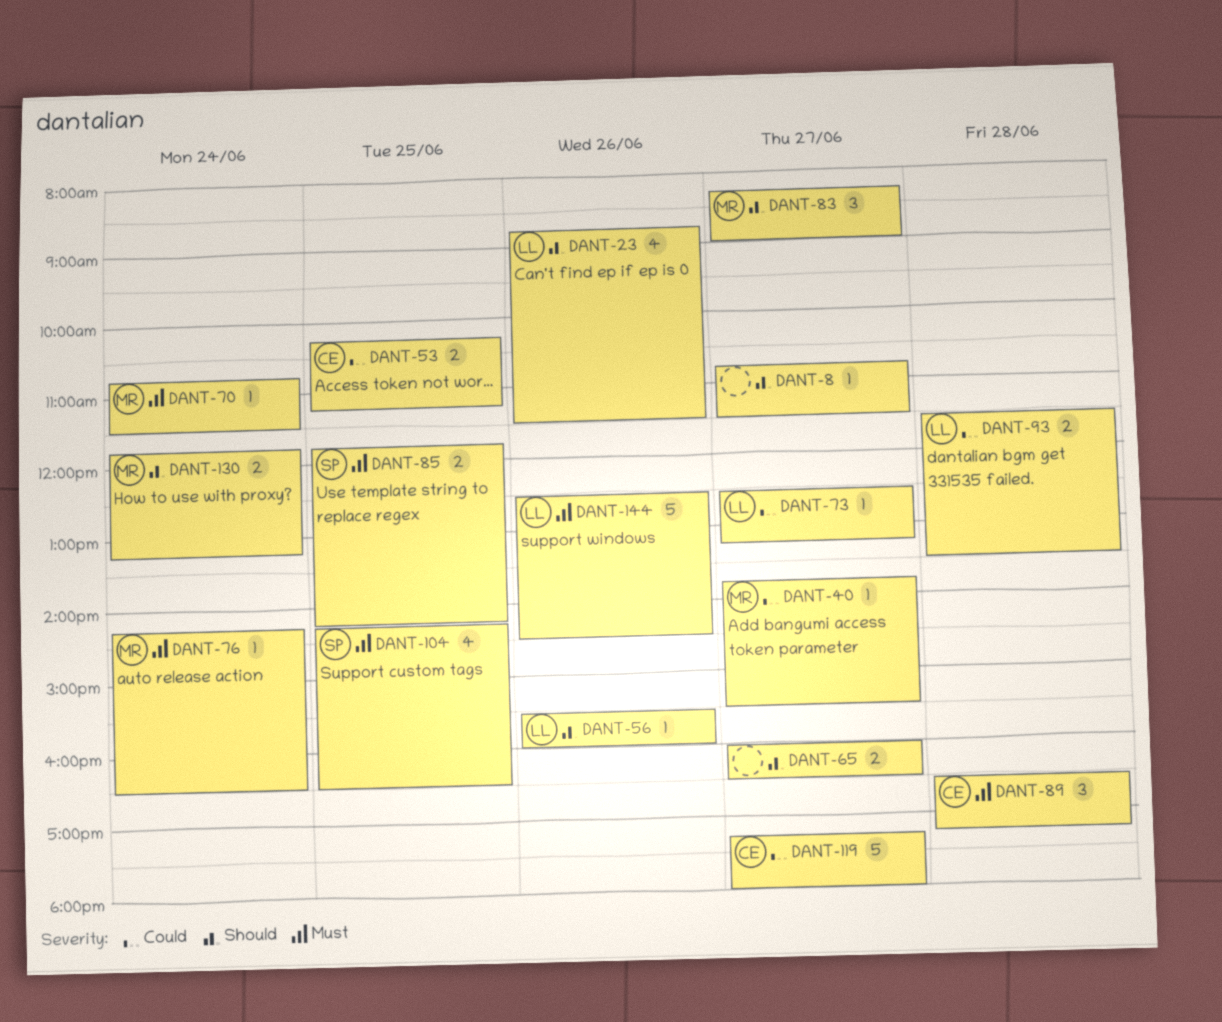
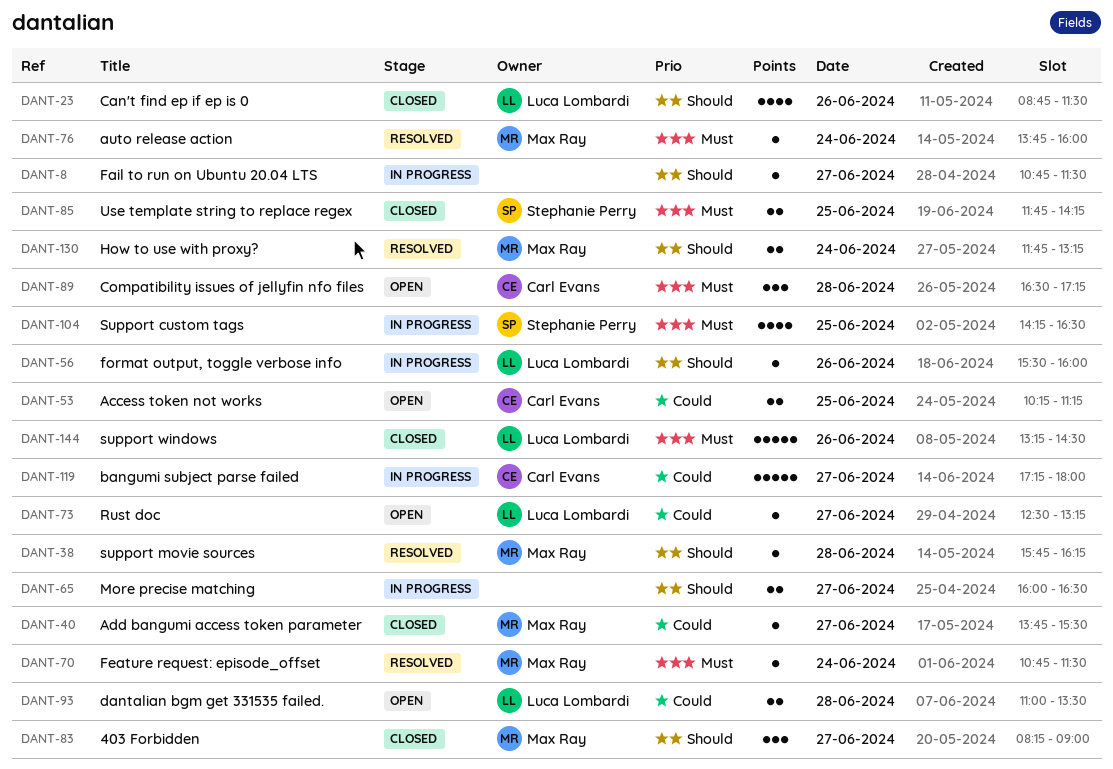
DANT-38: none -> present
DANT-76, begins: 14:15 -> 13:45
DANT-76, ends: 16:30 -> 16:00
DANT-93, begins: 11:30 -> 11:00
DANT-144, begins: 12:30 -> 13:15

